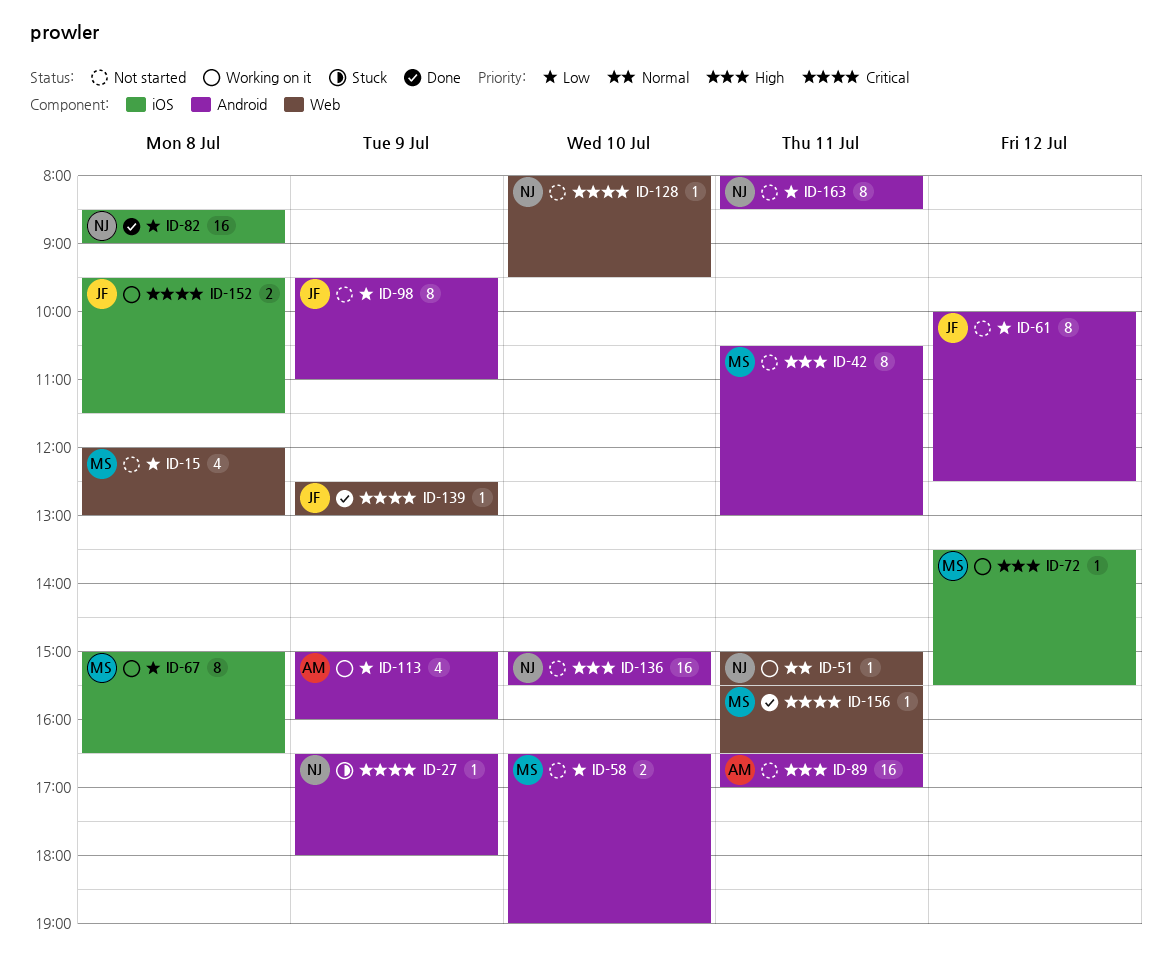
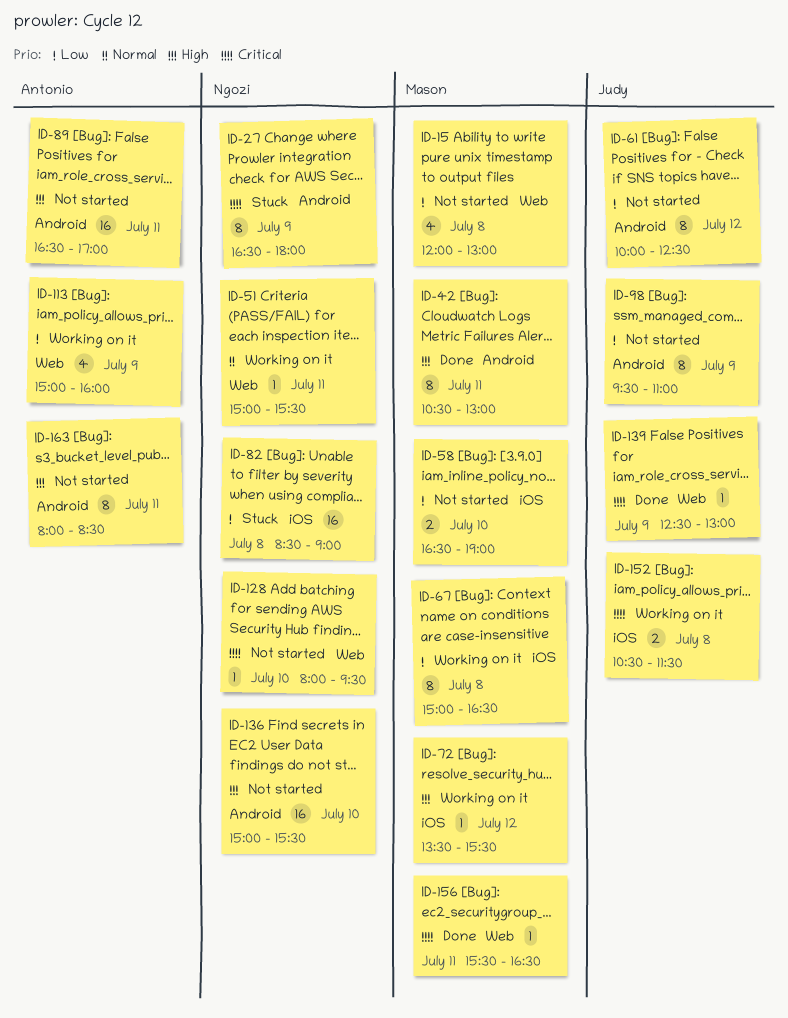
ID-27, estimate: 1 -> 8
ID-42, status: Not started -> Done
ID-58, label: Android -> iOS
ID-82, status: Done -> Stuck
ID-113, label: Android -> Web
ID-152, begins: 09:30 -> 10:30
ID-163, owner: Ngozi -> Antonio
ID-163, priority: Low -> High

